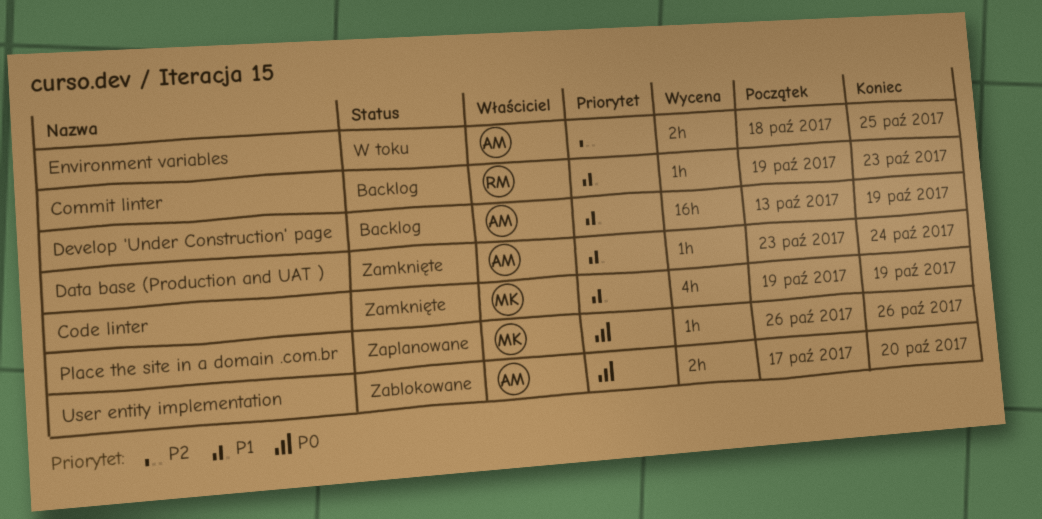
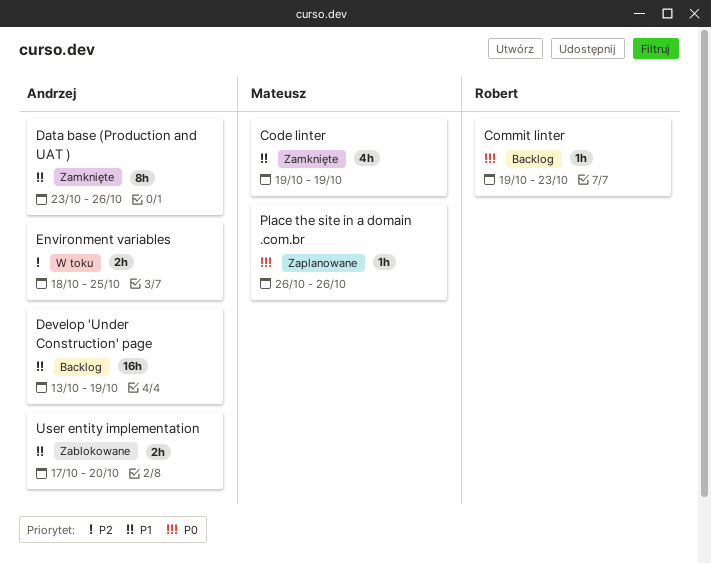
Commit linter, priority: P1 -> P0
Data base (Production and UAT ), estimate: 1h -> 8h
Data base (Production and UAT ), due: Oct 24 -> Oct 26
User entity implementation, priority: P0 -> P1

